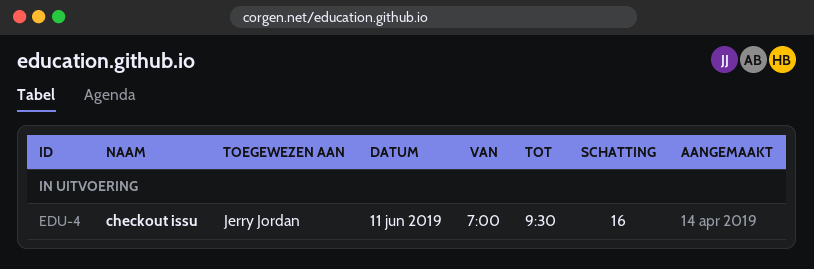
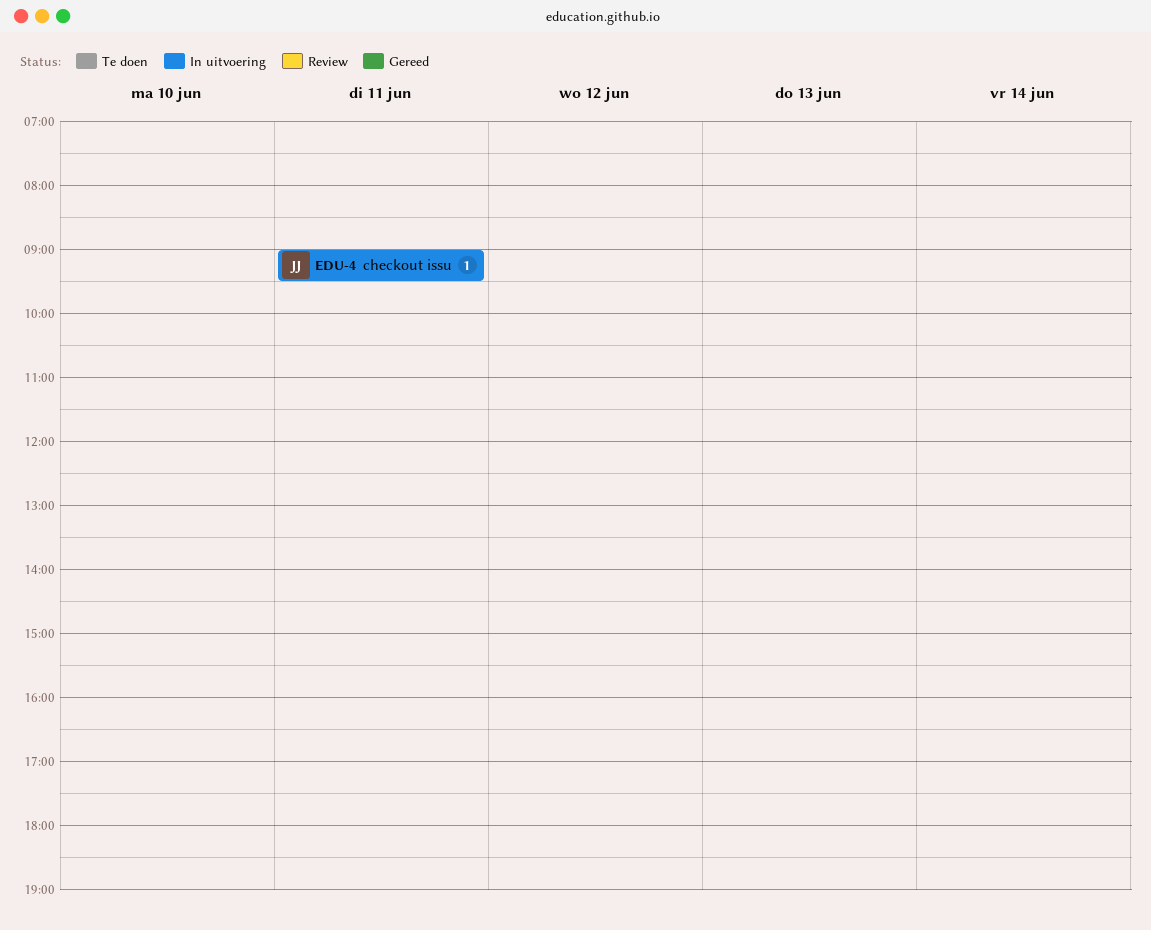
EDU-4, estimate: 16 -> 1
EDU-4, begins: 07:00 -> 09:00

